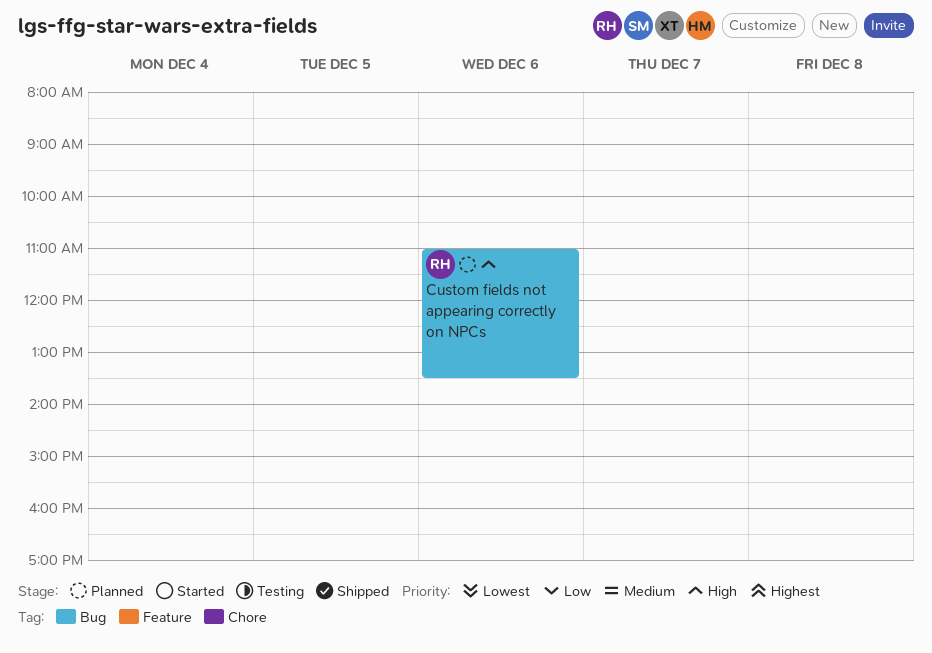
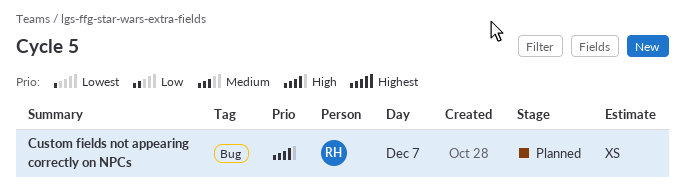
Custom fields not appearing correctly on NPCs, day: Dec 6 -> Dec 7

